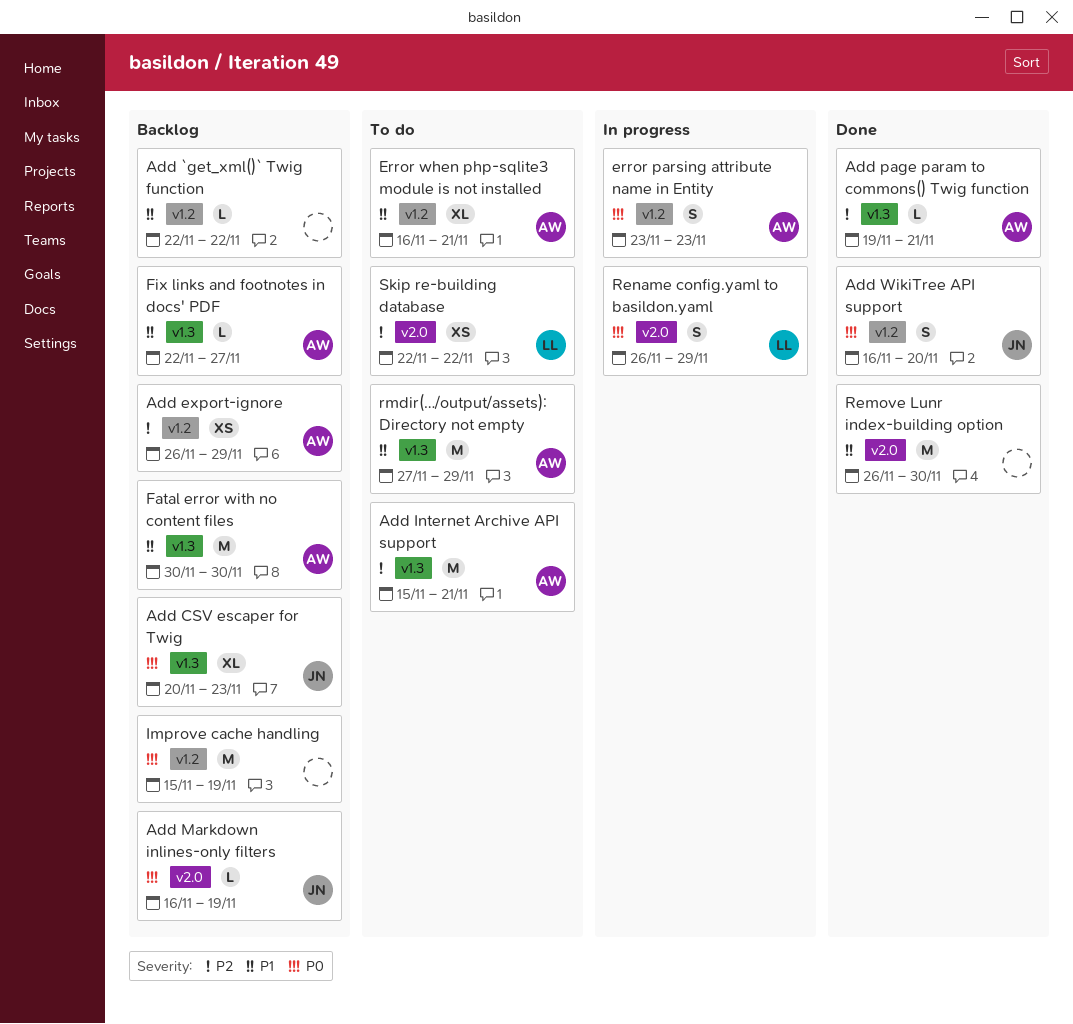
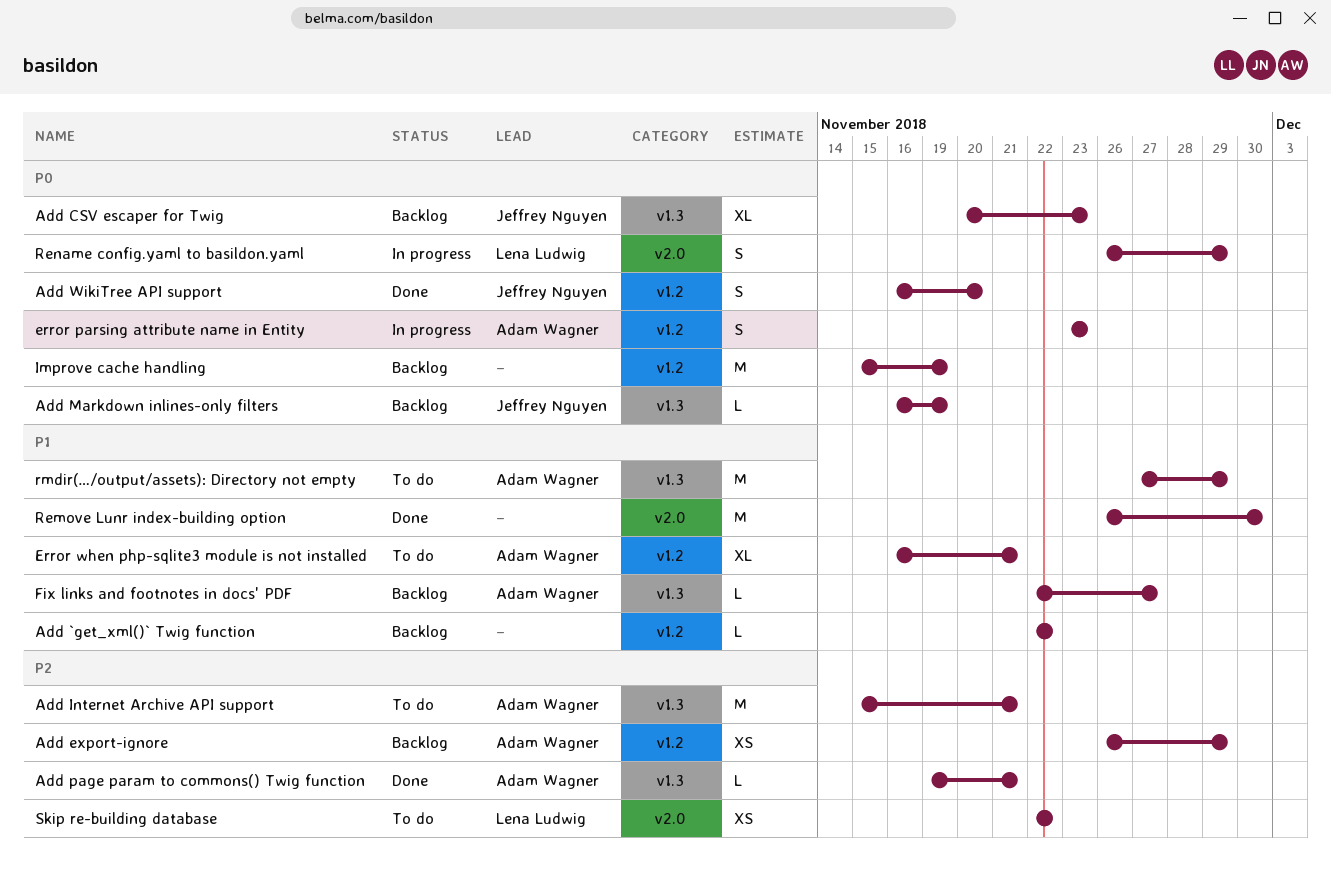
Add Markdown inlines-only filters, label: v2.0 -> v1.3
Fatal error with no content files: present -> none

